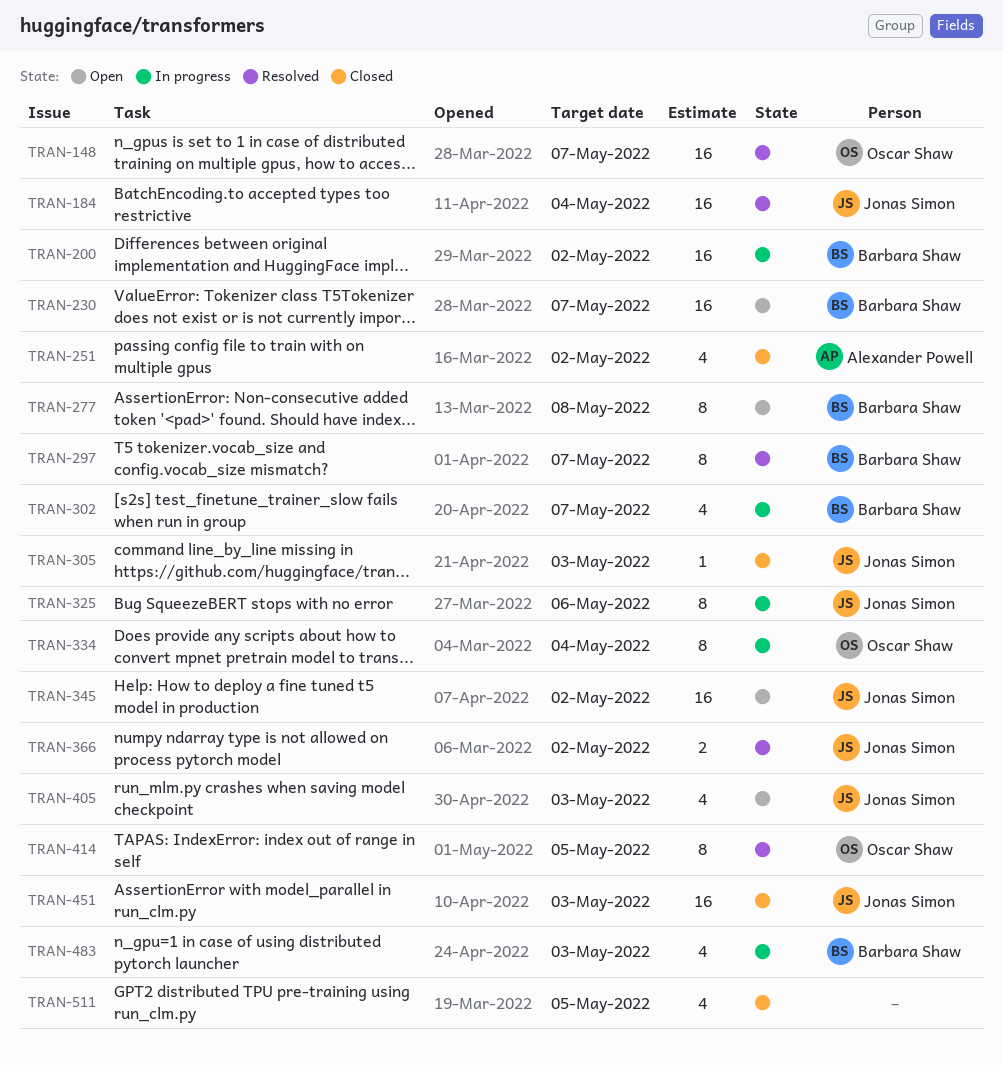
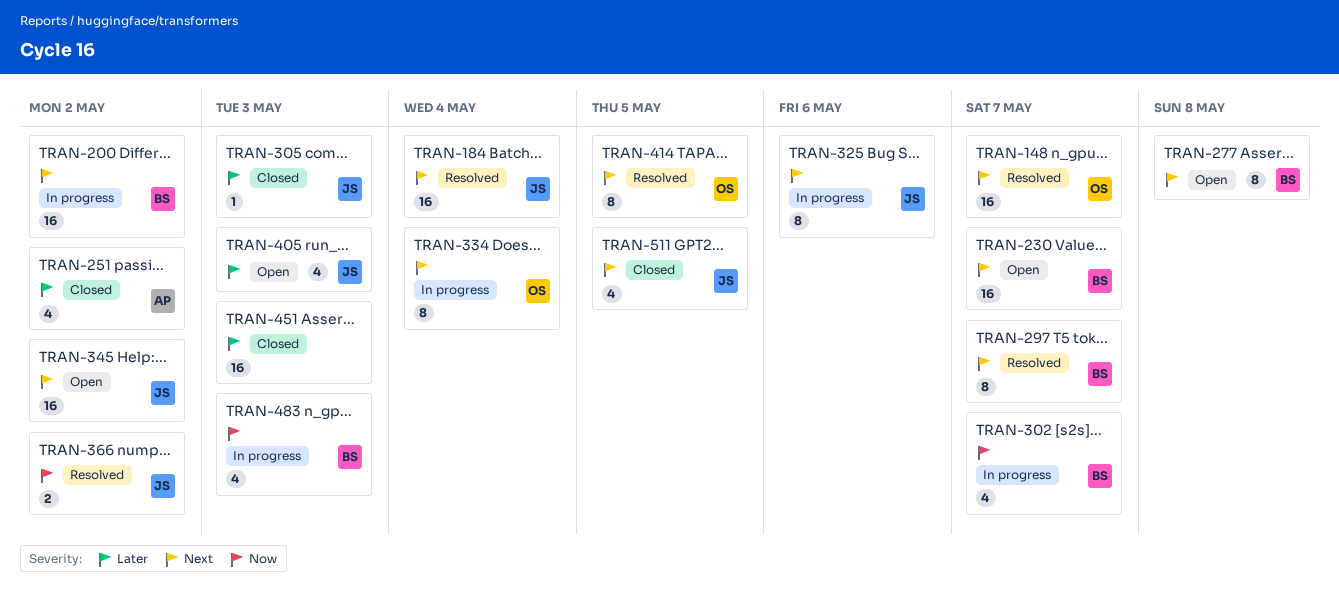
TRAN-451, owner: Jonas Simon -> none
TRAN-511, owner: none -> Jonas Simon

